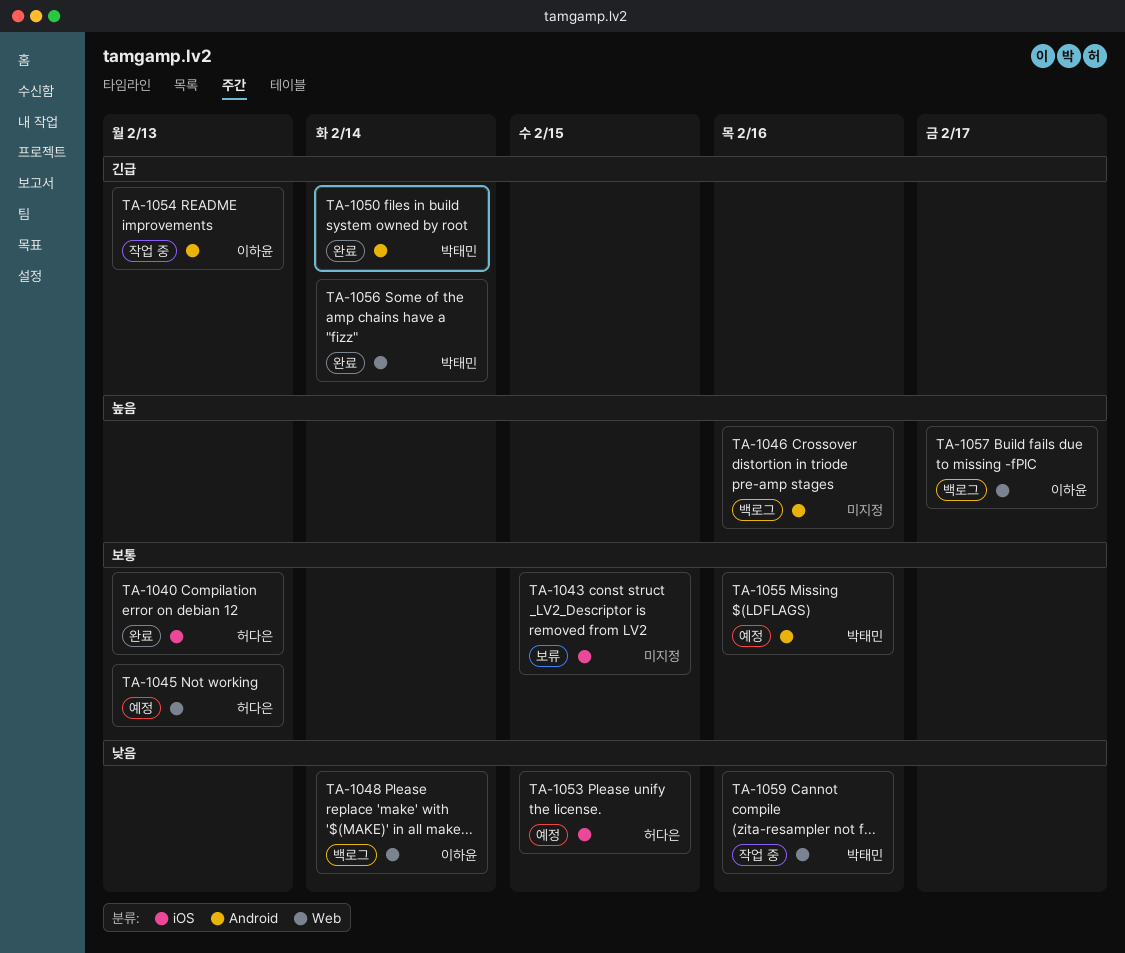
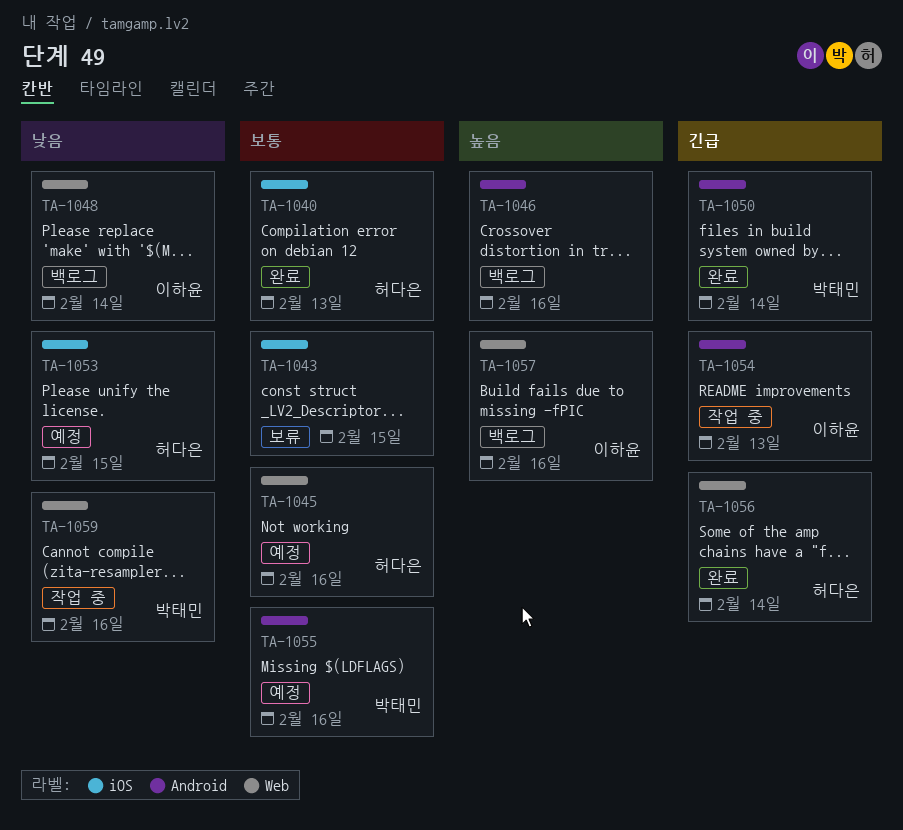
TA-1045, due: Feb 13 -> Feb 16
TA-1056, owner: 박태민 -> 허다은
TA-1057, due: Feb 17 -> Feb 16

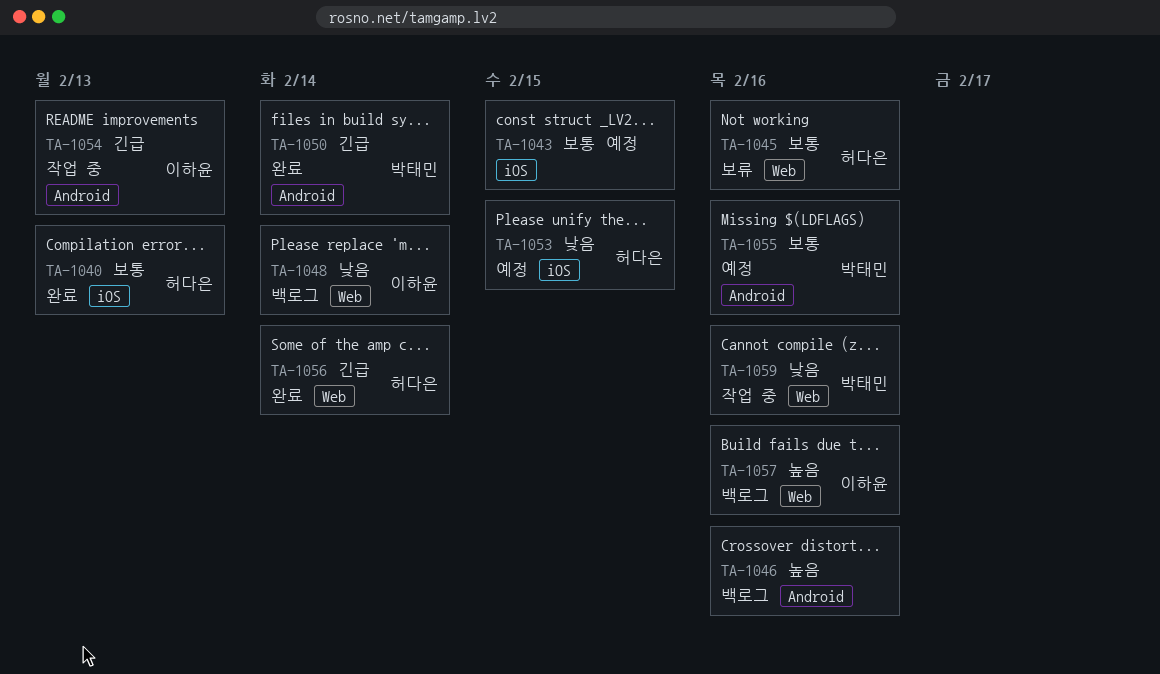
TA-1043, status: 보류 -> 예정
TA-1045, status: 예정 -> 보류

